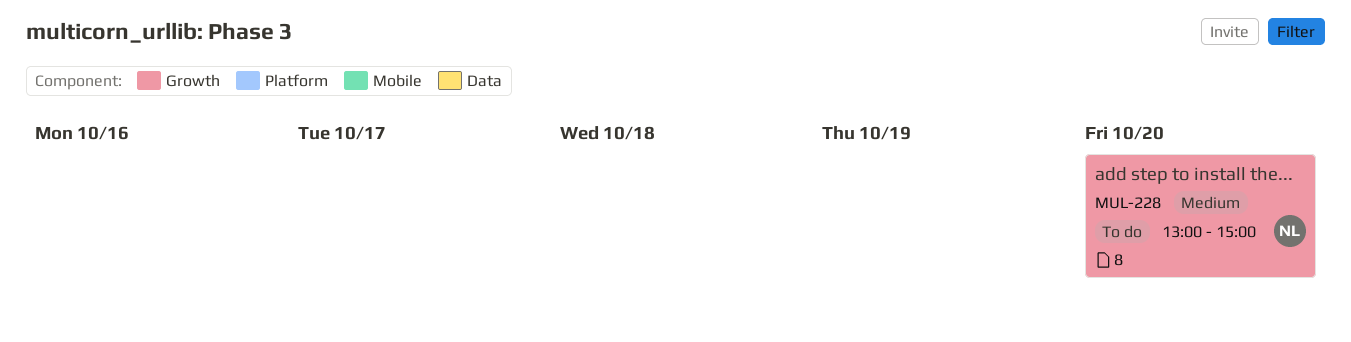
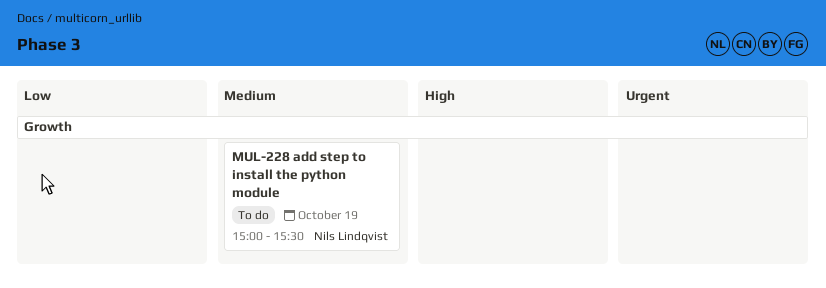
MUL-228, day: Oct 20 -> Oct 19
MUL-228, begins: 13:00 -> 15:00
MUL-228, ends: 15:00 -> 15:30

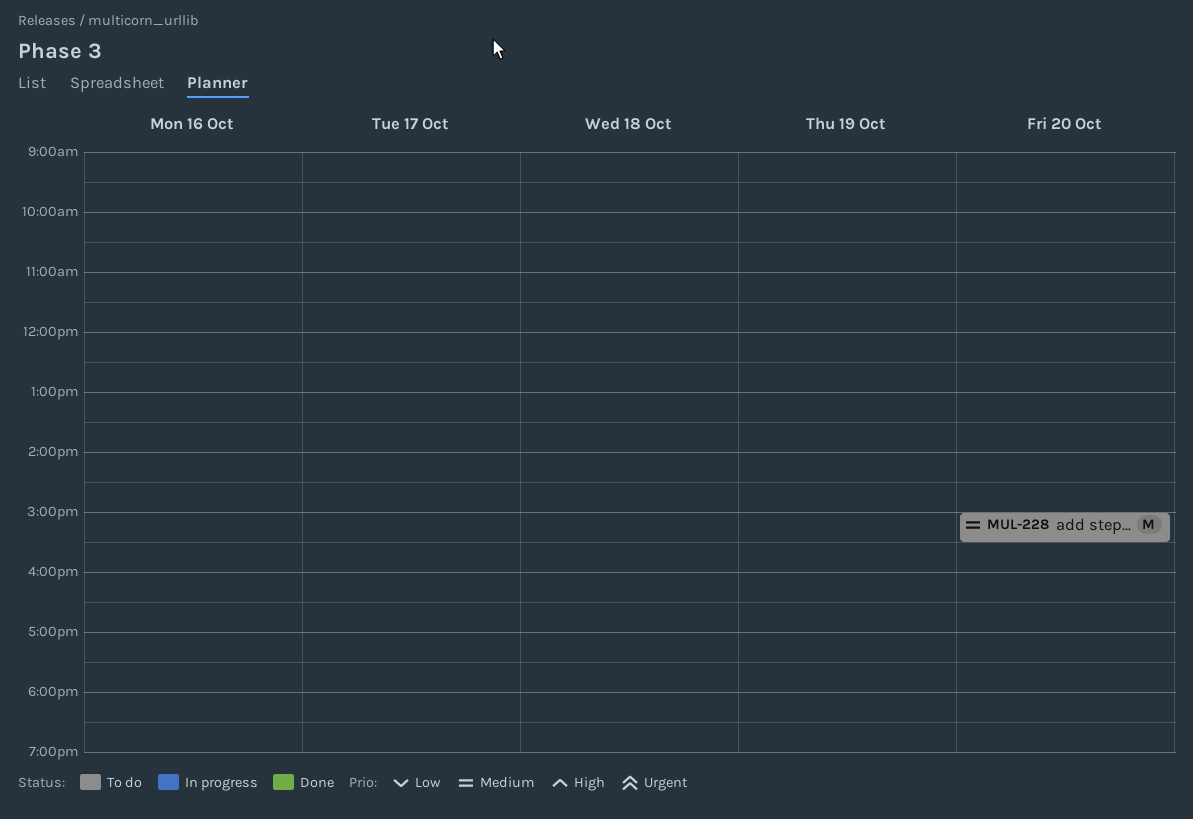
MUL-228, day: Oct 19 -> Oct 20

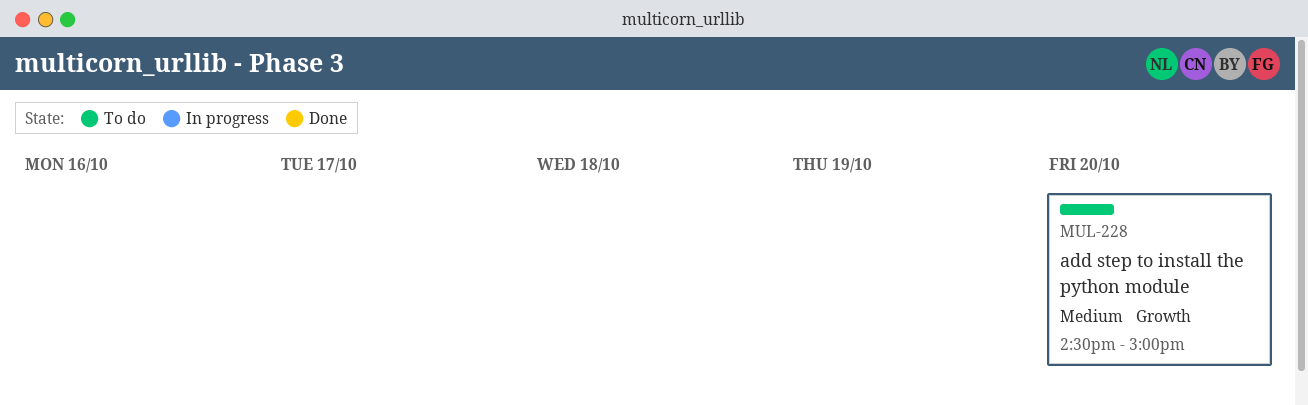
MUL-228, begins: 15:00 -> 14:30
MUL-228, ends: 15:30 -> 15:00

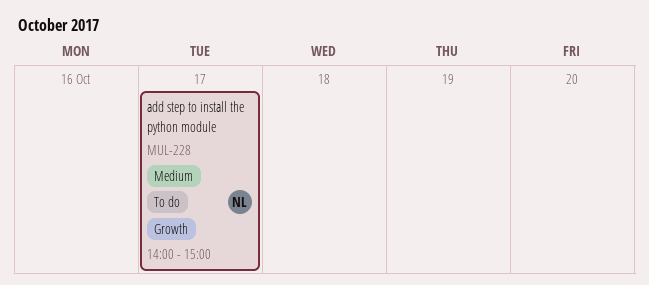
MUL-228, day: Oct 20 -> Oct 17
MUL-228, begins: 14:30 -> 14:00

